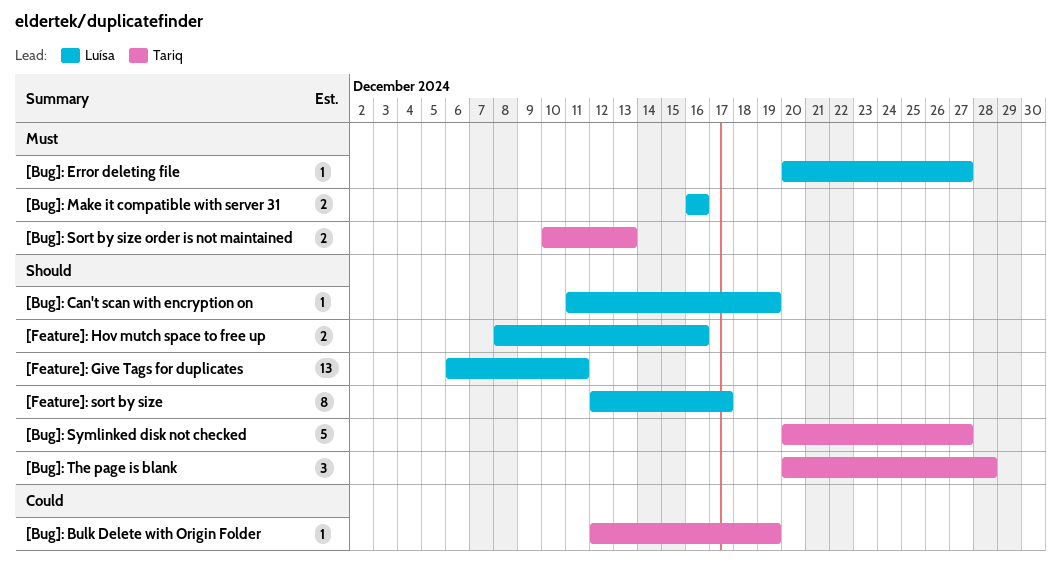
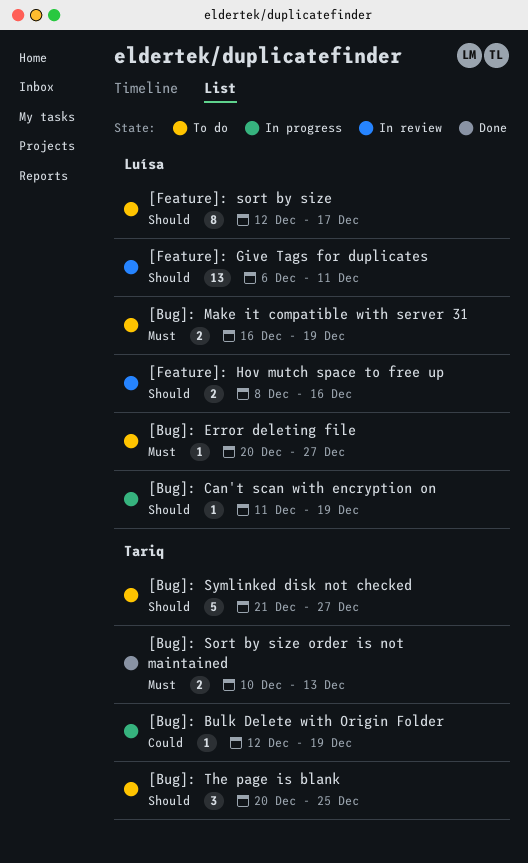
[Bug]: Make it compatible with server 31, due: Dec 16 -> Dec 19
[Bug]: Symlinked disk not checked, start: Dec 20 -> Dec 21
[Bug]: The page is blank, due: Dec 28 -> Dec 25

